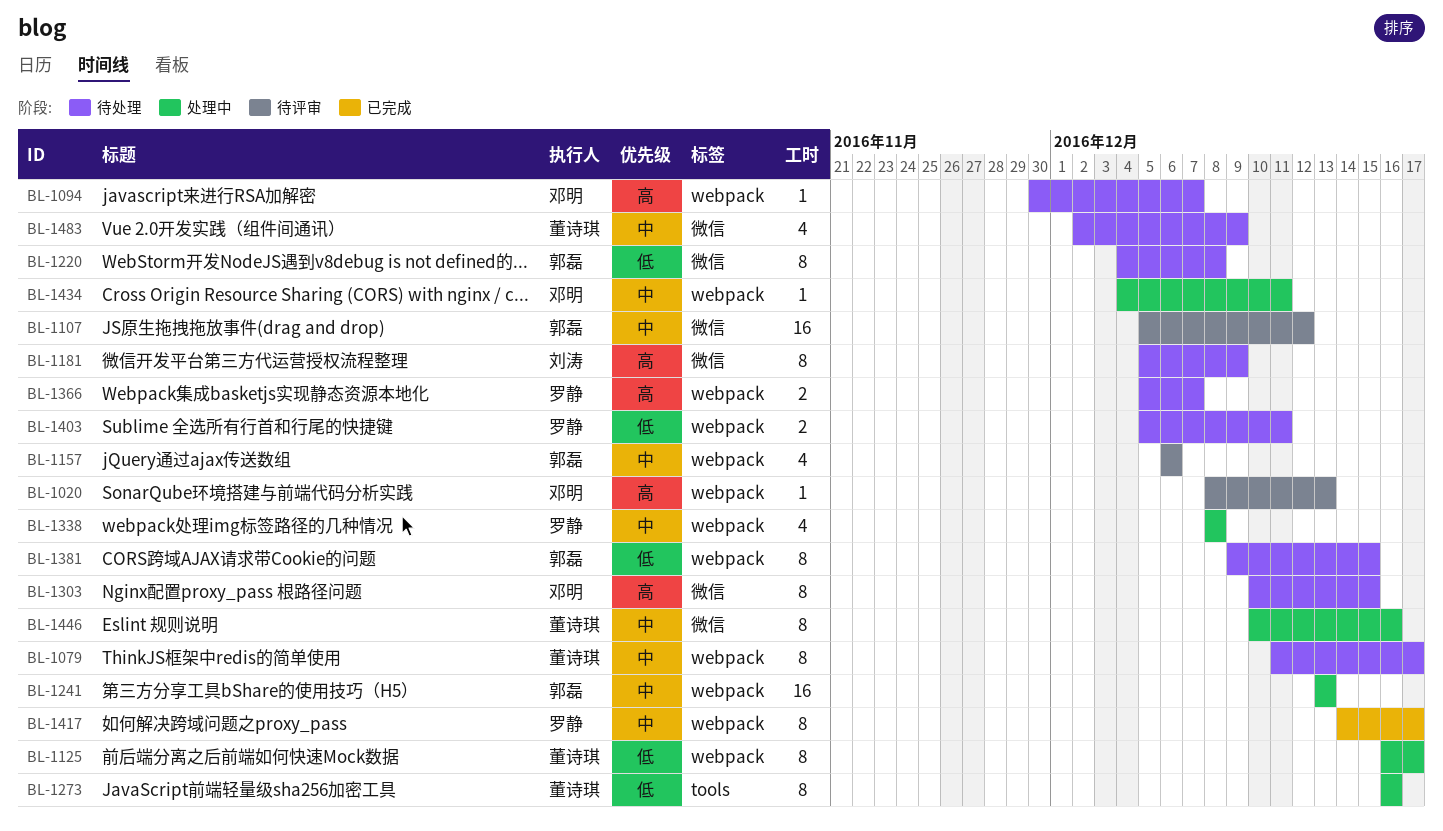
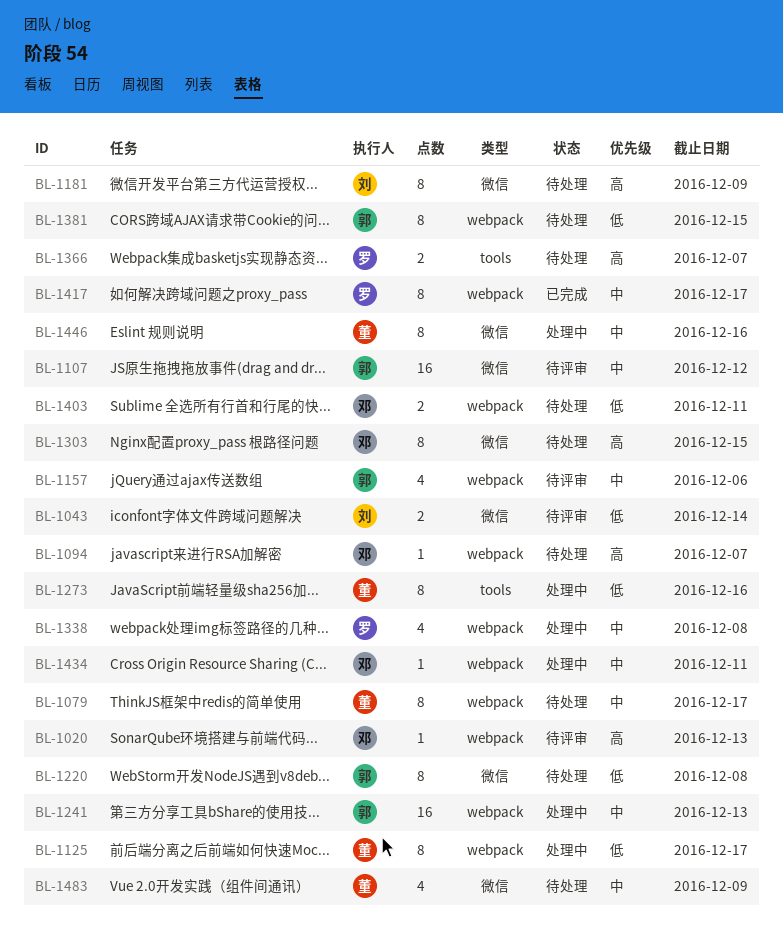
BL-1043: none -> present
BL-1366, label: webpack -> tools
BL-1403, owner: 罗静 -> 邓明

